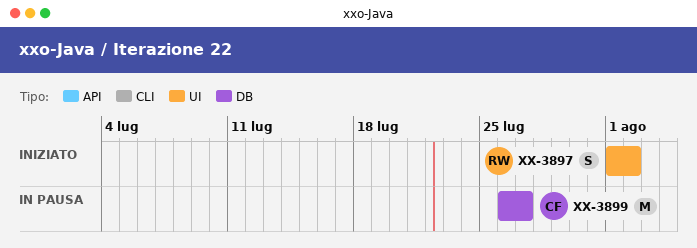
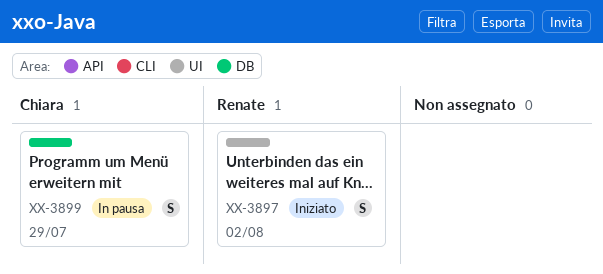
XX-3899, estimate: M -> S
XX-3899, due: Jul 27 -> Jul 29

